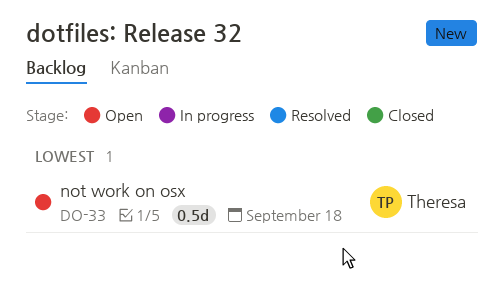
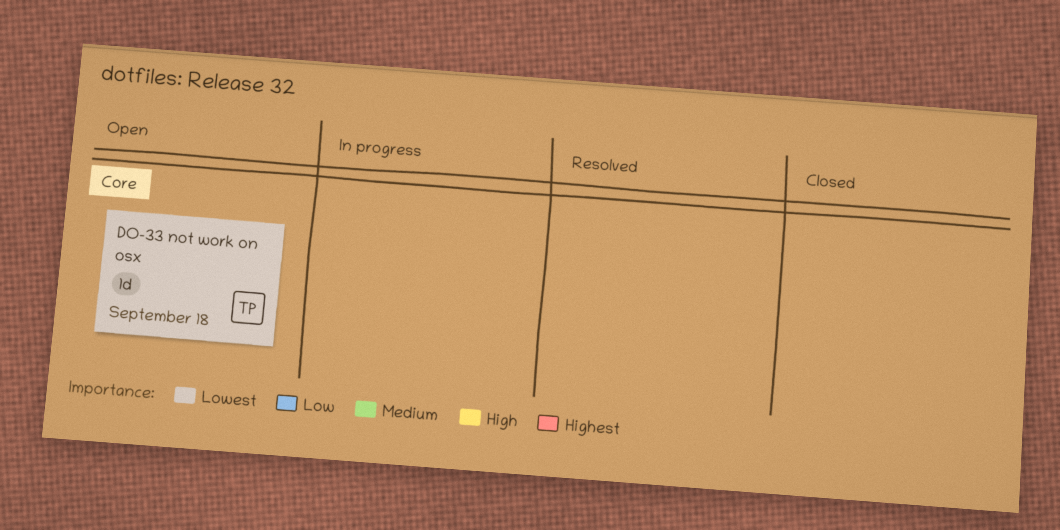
DO-33, estimate: 0.5d -> 1d

